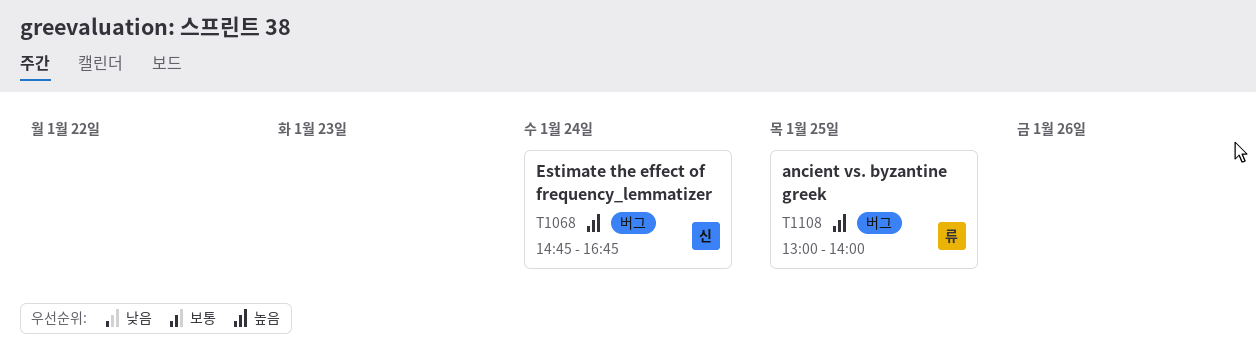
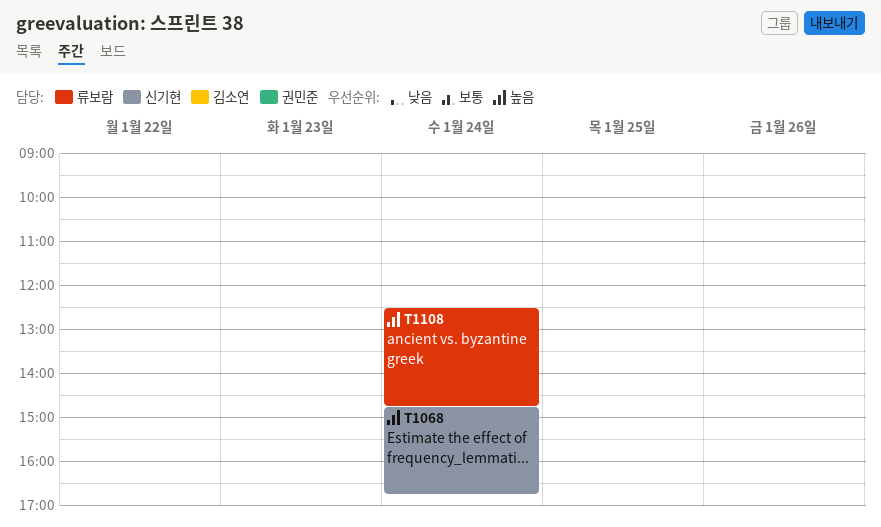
T1108, day: Jan 25 -> Jan 24
T1108, begins: 13:00 -> 12:30
T1108, ends: 14:00 -> 14:45

